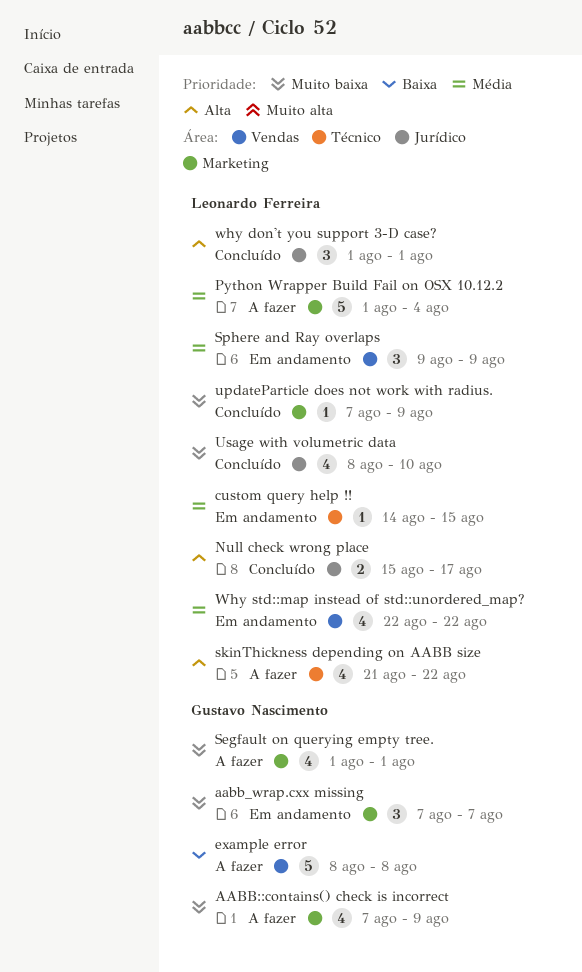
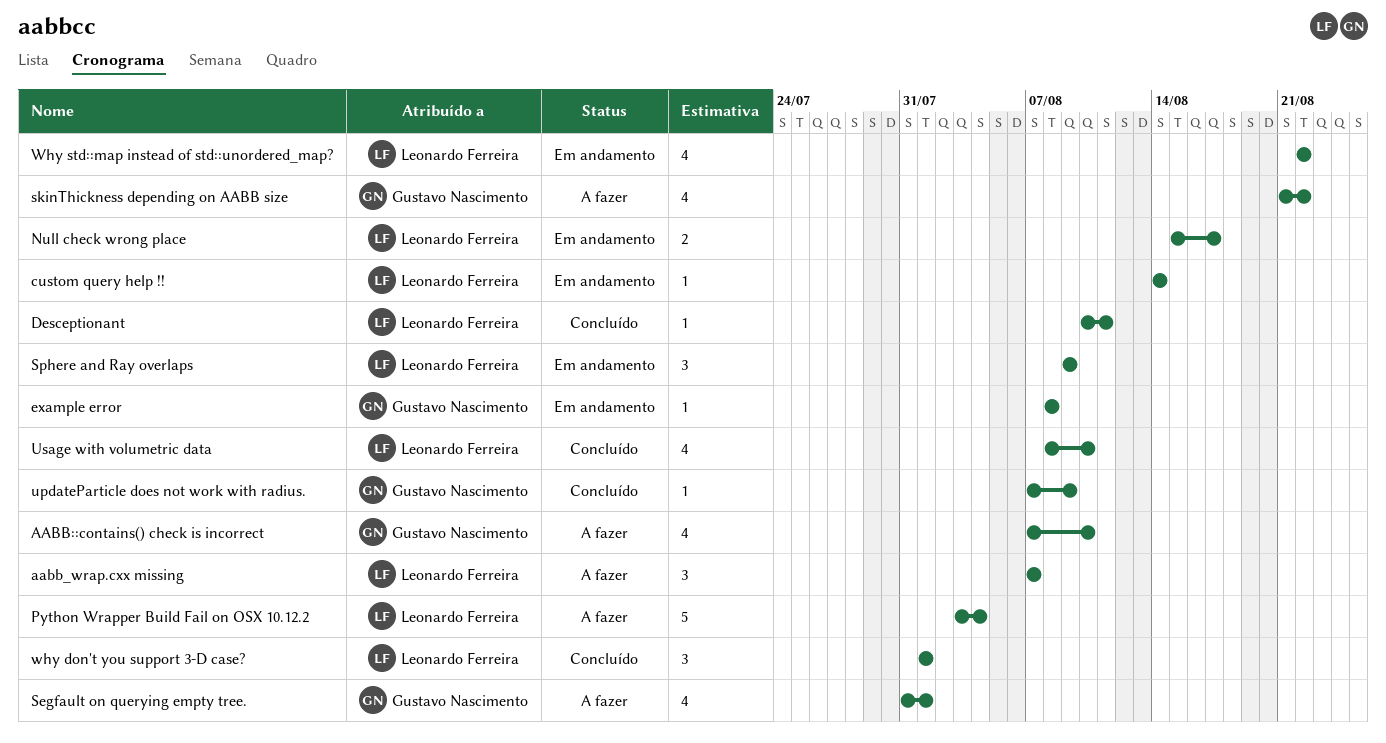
AABB::contains() check is incorrect, due: Aug 9 -> Aug 10
aabb_wrap.cxx missing, status: Em andamento -> A fazer
aabb_wrap.cxx missing, owner: Gustavo Nascimento -> Leonardo Ferreira
custom query help !!, due: Aug 15 -> Aug 14
Desceptionant: none -> present
example error, status: A fazer -> Em andamento
example error, estimate: 5 -> 1
Null check wrong place, status: Concluído -> Em andamento
Python Wrapper Build Fail on OSX 10.12.2, start: Aug 1 -> Aug 3
Segfault on querying empty tree., start: Aug 1 -> Jul 31
skinThickness depending on AABB size, owner: Leonardo Ferreira -> Gustavo Nascimento
updateParticle does not work with radius., owner: Leonardo Ferreira -> Gustavo Nascimento

